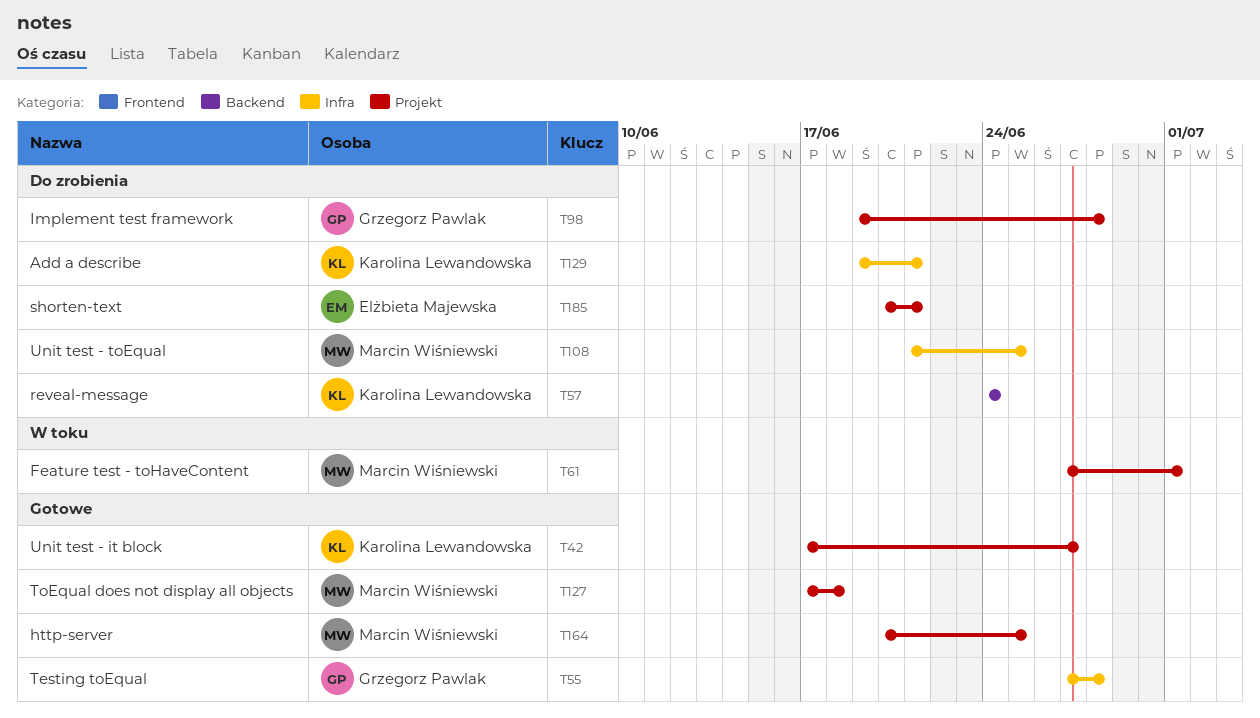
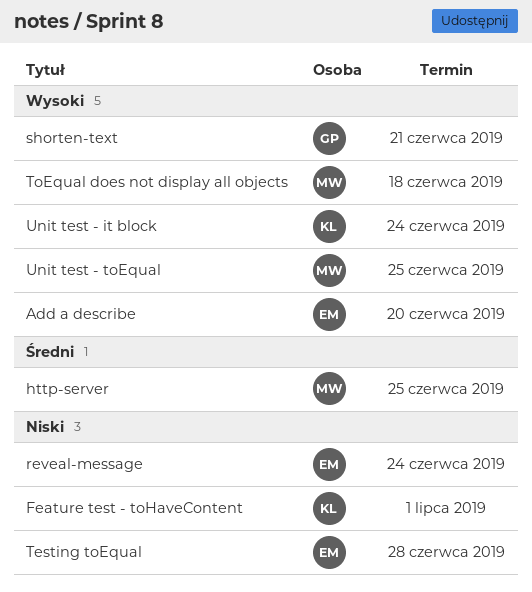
Add a describe, owner: Karolina Lewandowska -> Elżbieta Majewska
Add a describe, due: Jun 21 -> Jun 20
Feature test - toHaveContent, owner: Marcin Wiśniewski -> Karolina Lewandowska
Implement test framework: present -> none
reveal-message, owner: Karolina Lewandowska -> Elżbieta Majewska
shorten-text, owner: Elżbieta Majewska -> Grzegorz Pawlak
Testing toEqual, owner: Grzegorz Pawlak -> Elżbieta Majewska
Unit test - it block, due: Jun 27 -> Jun 24

